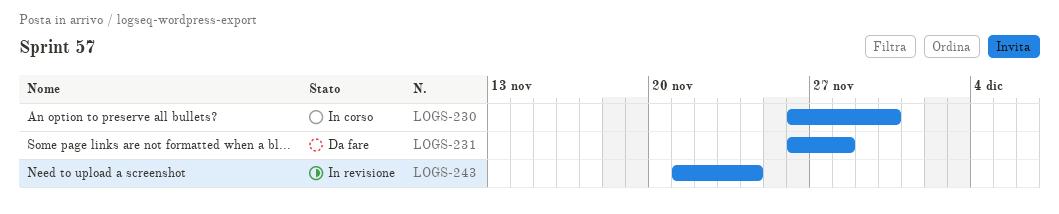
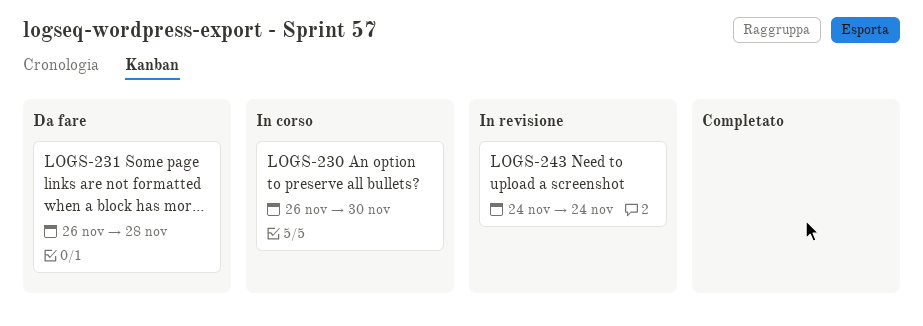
LOGS-243, start: Nov 21 -> Nov 24

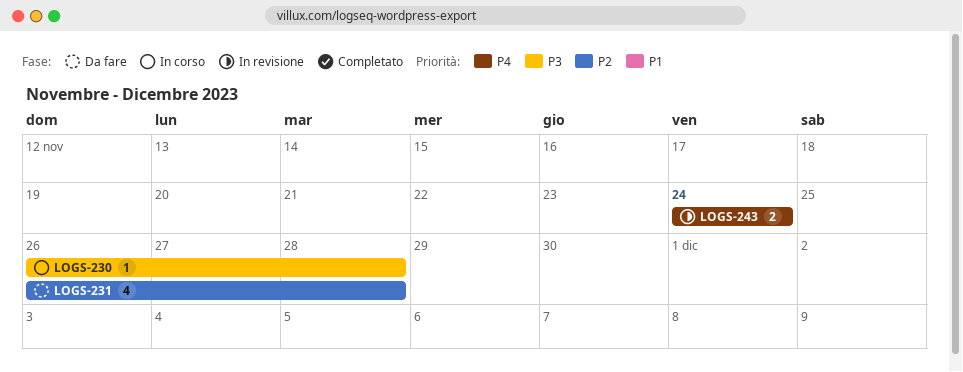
LOGS-230, due: Nov 30 -> Nov 28

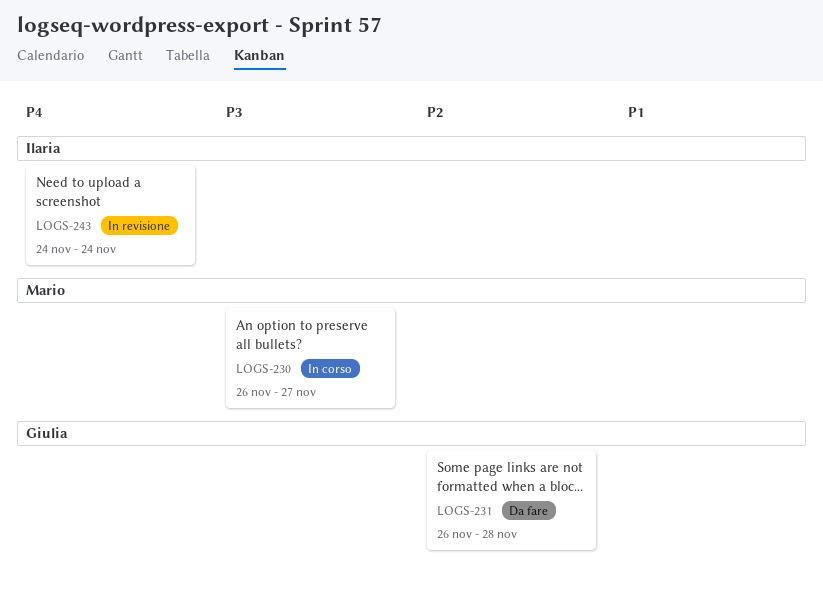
LOGS-230, due: Nov 28 -> Nov 27

